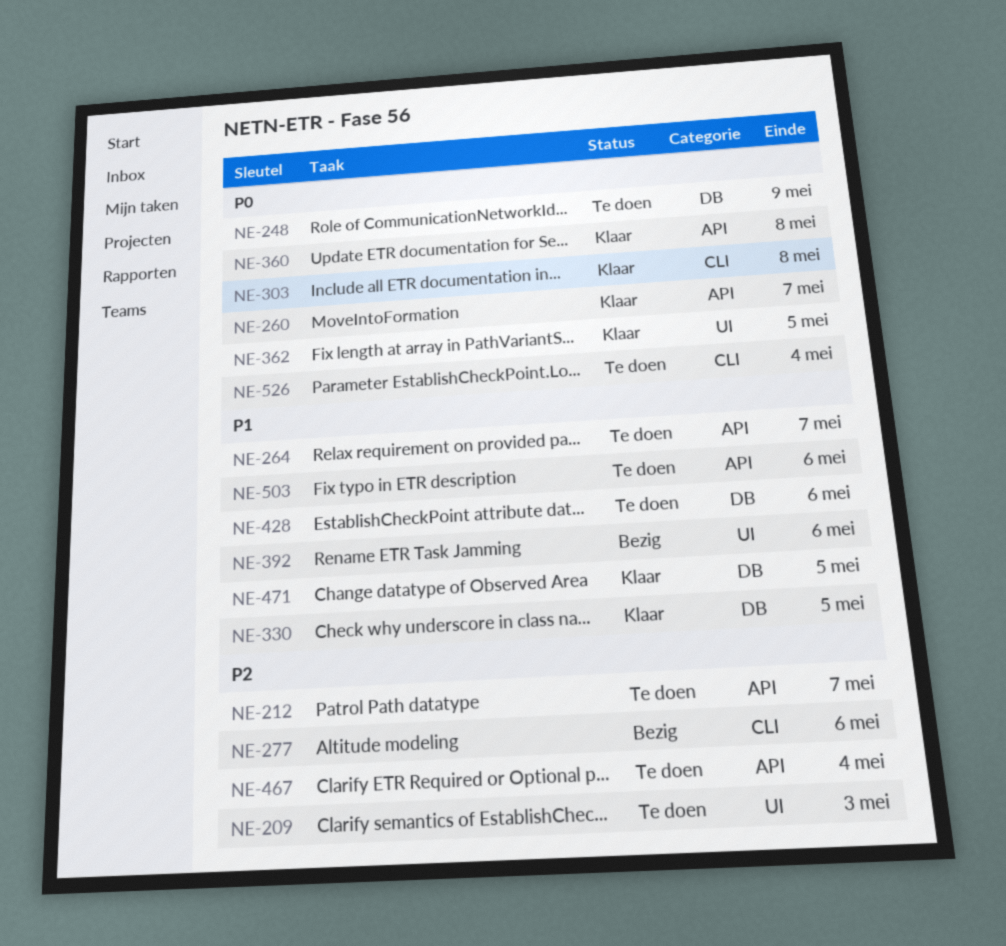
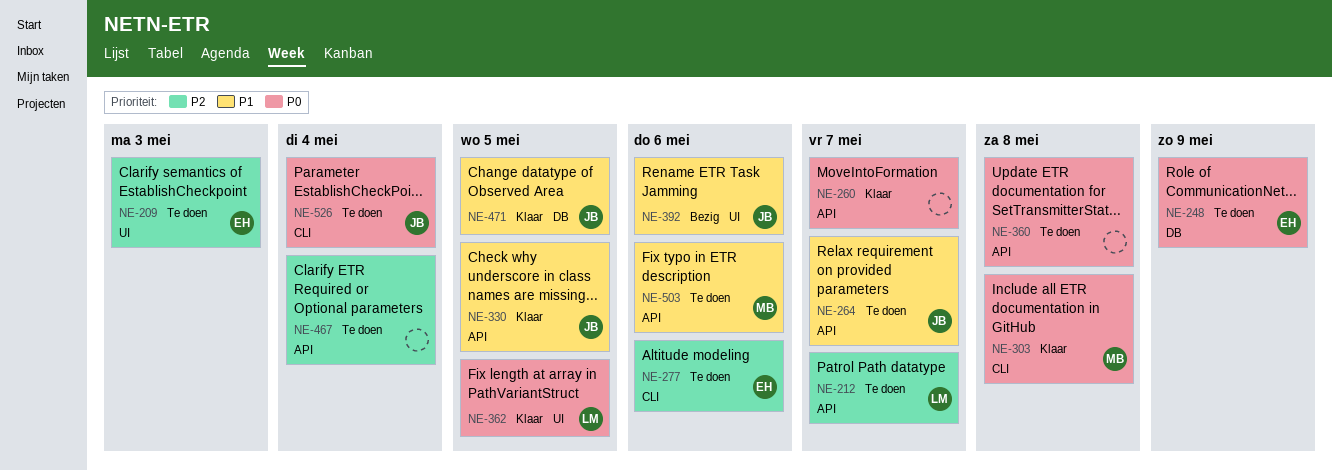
NE-277, status: Bezig -> Te doen
NE-330, label: DB -> API
NE-360, status: Klaar -> Te doen
NE-428: present -> none

